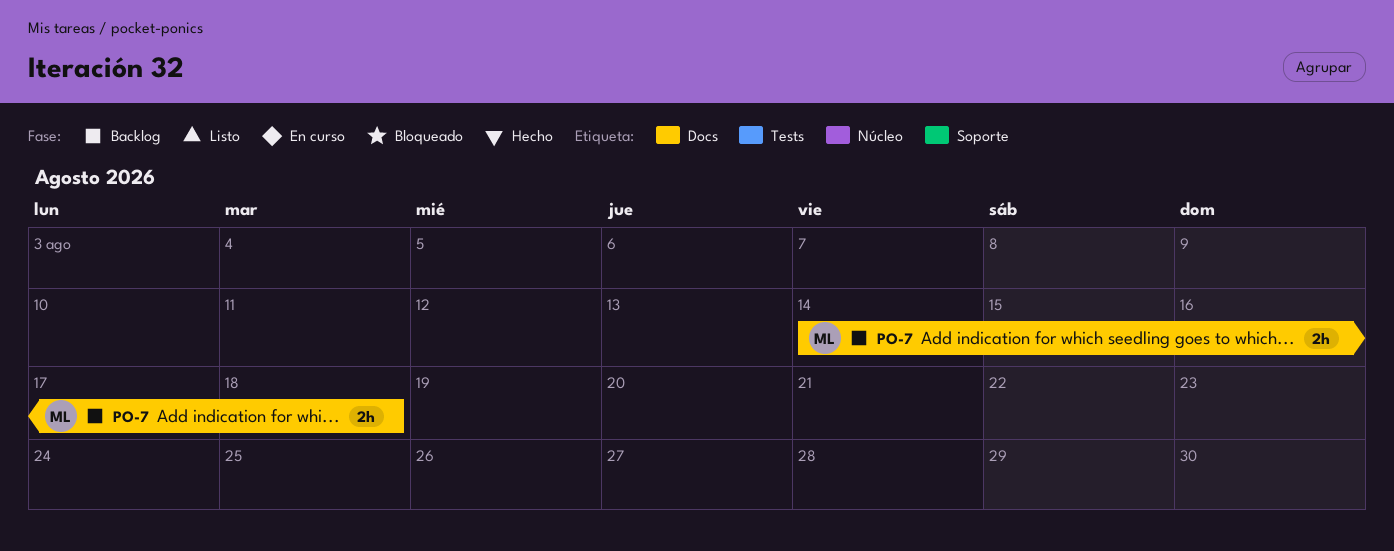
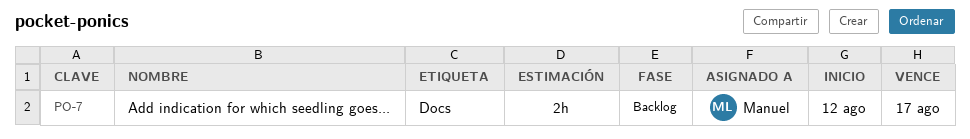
PO-7, start: Aug 14 -> Aug 12
PO-7, due: Aug 18 -> Aug 17

